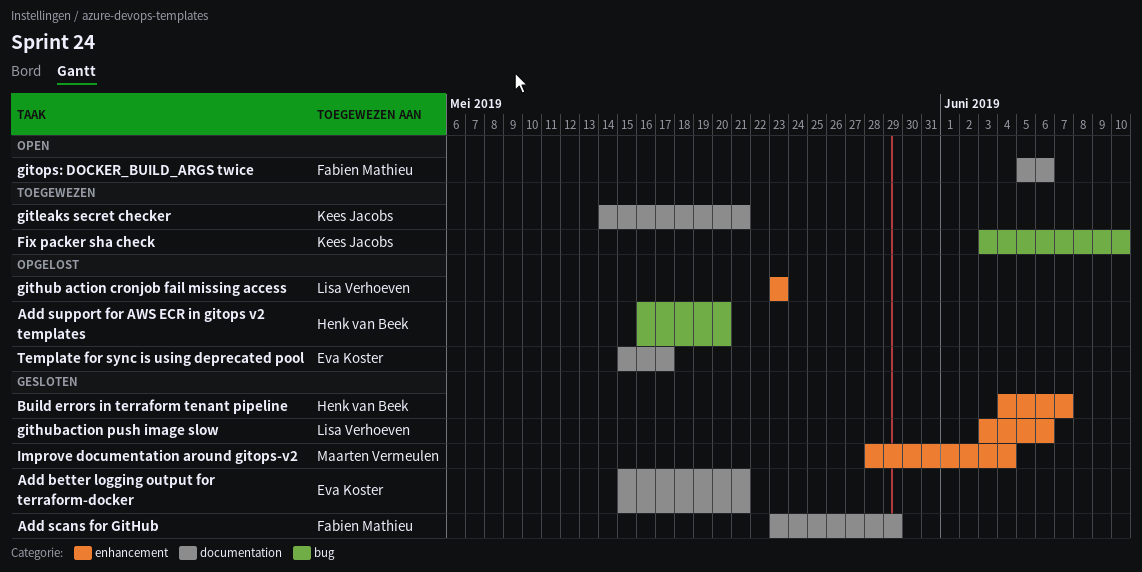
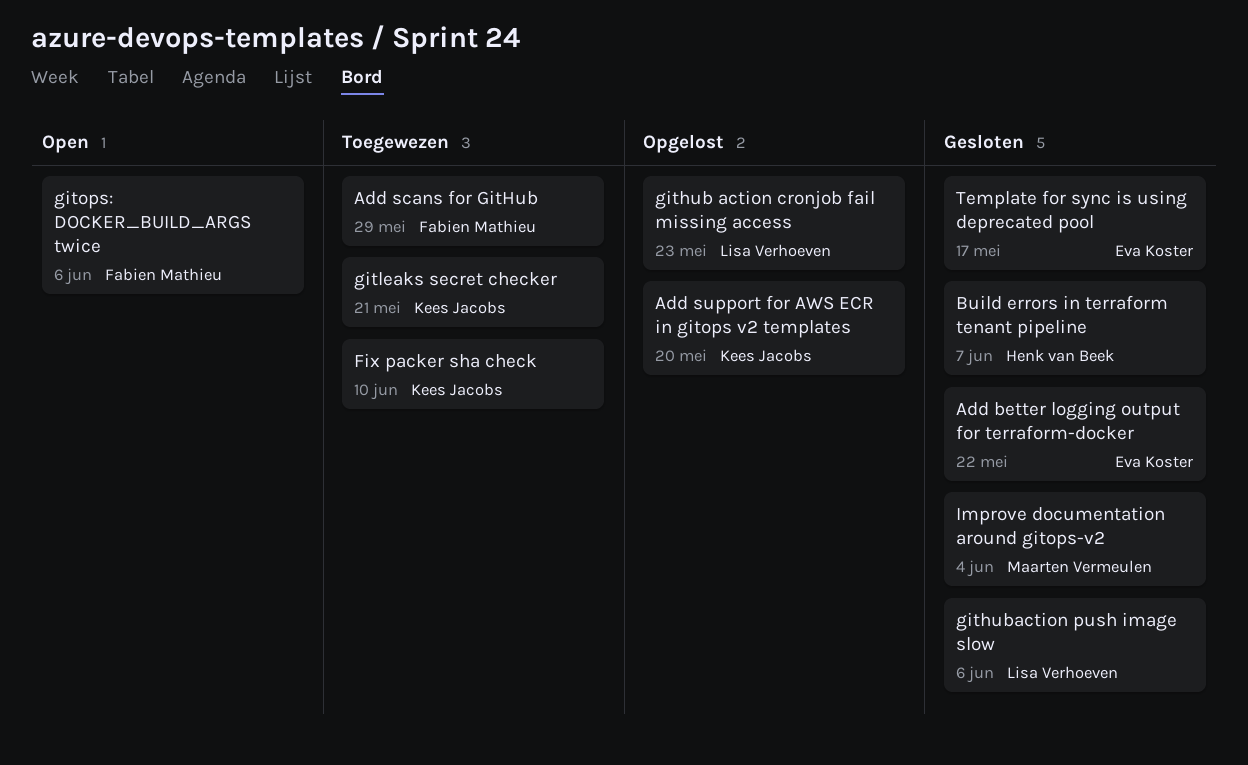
Add better logging output for terraform-docker, due: May 21 -> May 22
Add scans for GitHub, status: Gesloten -> Toegewezen
Add support for AWS ECR in gitops v2 templates, owner: Henk van Beek -> Kees Jacobs
Template for sync is using deprecated pool, status: Opgelost -> Gesloten

